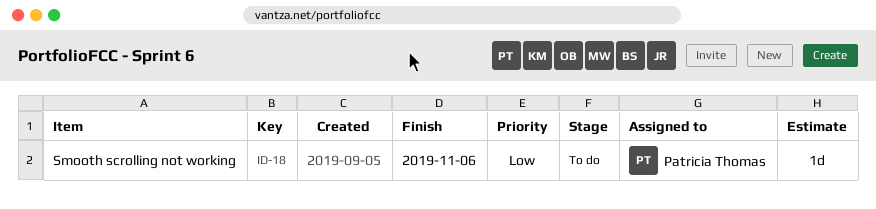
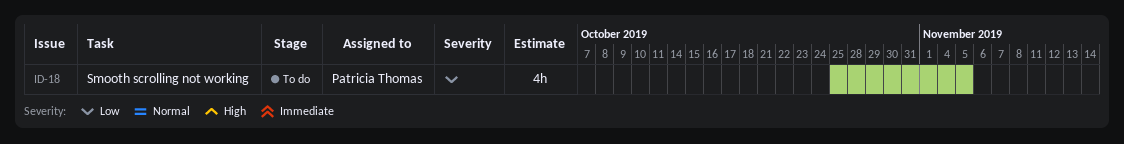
ID-18, estimate: 1d -> 4h
ID-18, due: Nov 6 -> Nov 5

